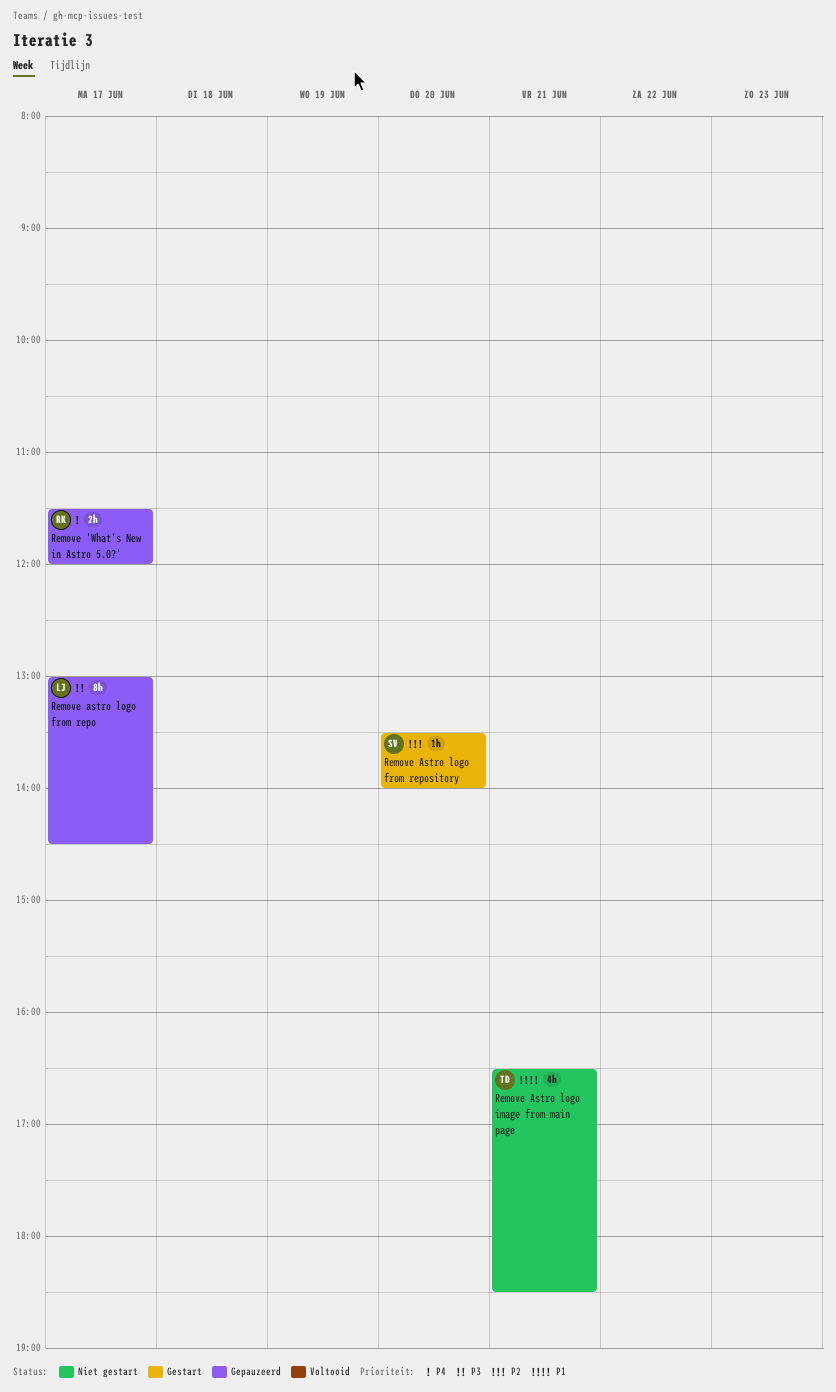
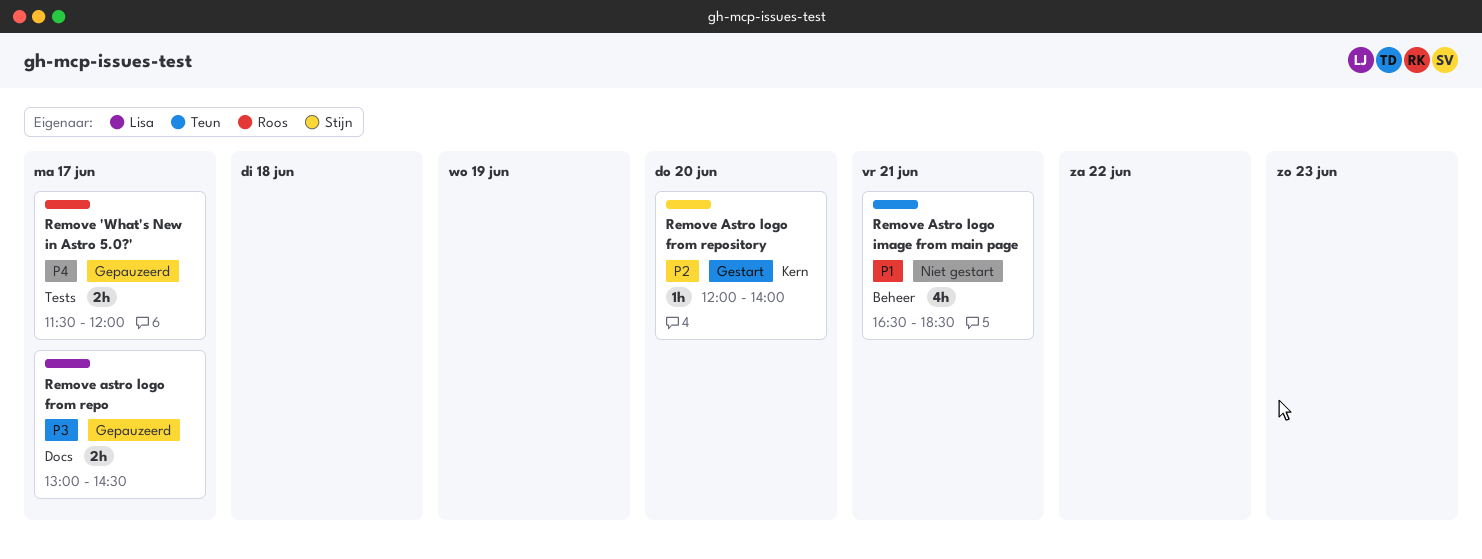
Remove astro logo from repo, estimate: 8h -> 2h
Remove Astro logo from repository, begins: 13:30 -> 12:00

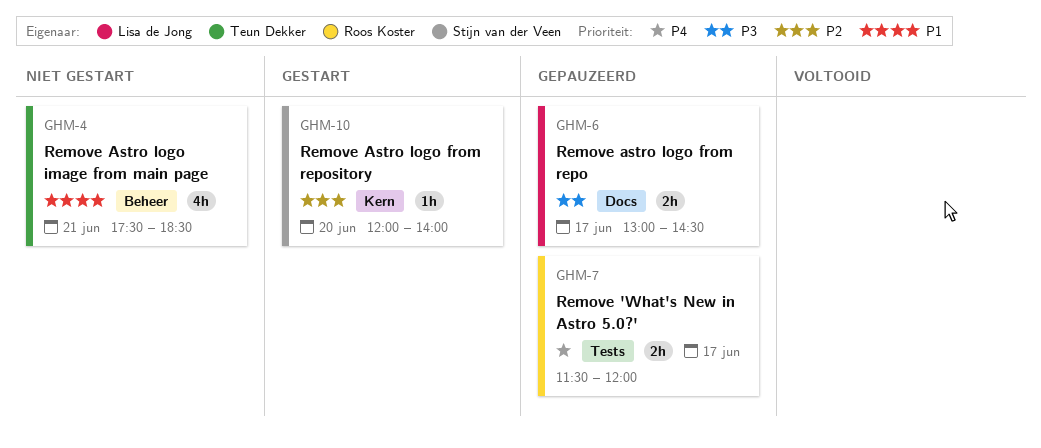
Remove Astro logo image from main page, begins: 16:30 -> 17:30

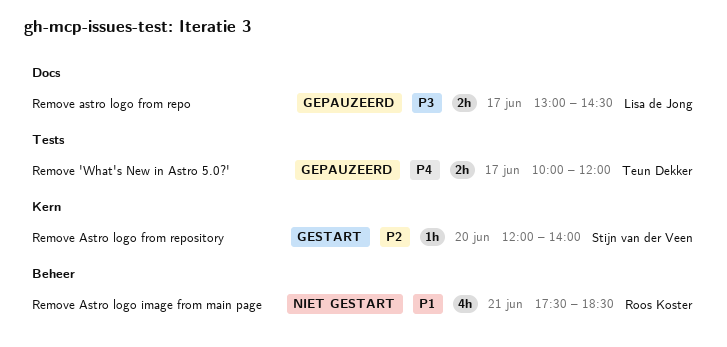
Remove 'What's New in Astro 5.0?', owner: Roos Koster -> Teun Dekker
Remove 'What's New in Astro 5.0?', begins: 11:30 -> 10:00
Remove Astro logo image from main page, owner: Teun Dekker -> Roos Koster

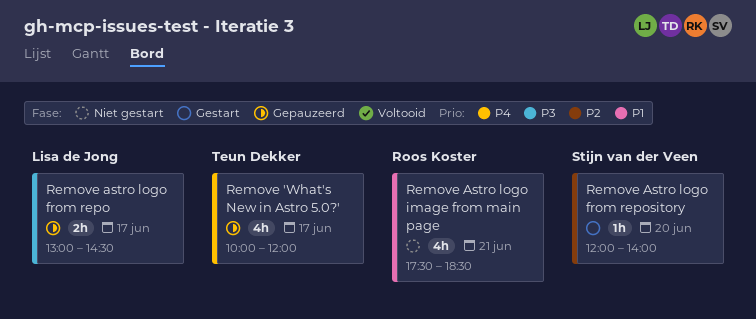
Remove 'What's New in Astro 5.0?', estimate: 2h -> 4h

